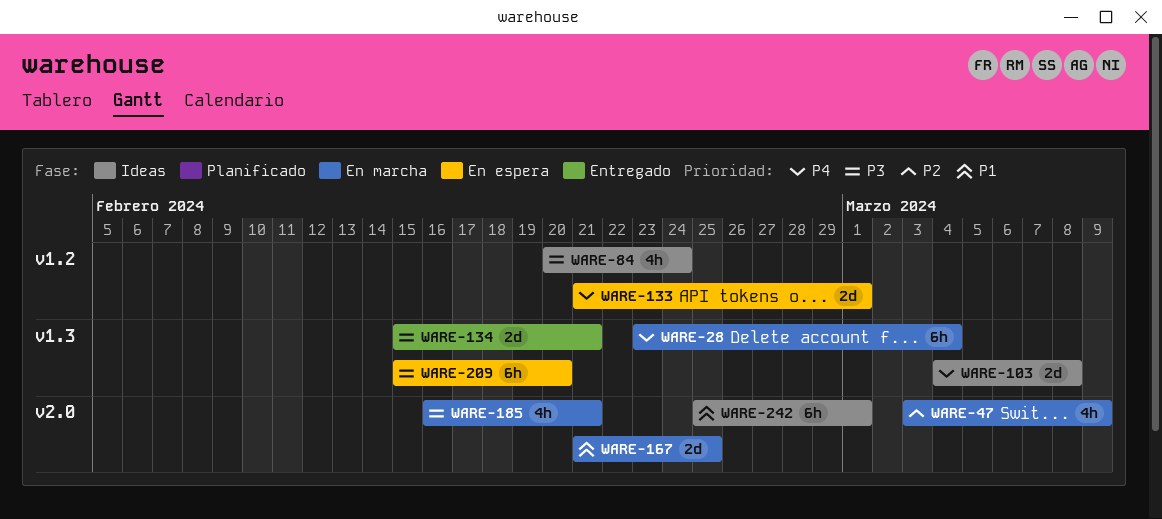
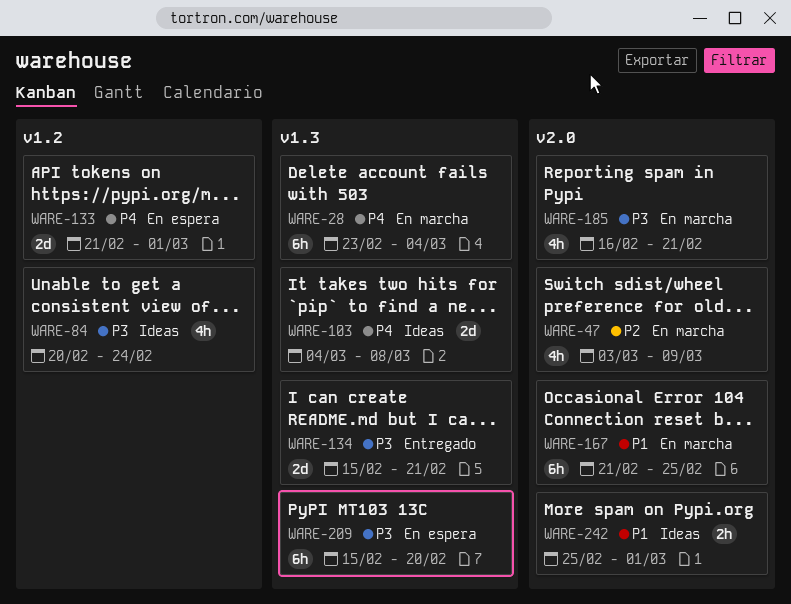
WARE-167, estimate: 2d -> 6h
WARE-242, estimate: 6h -> 2h

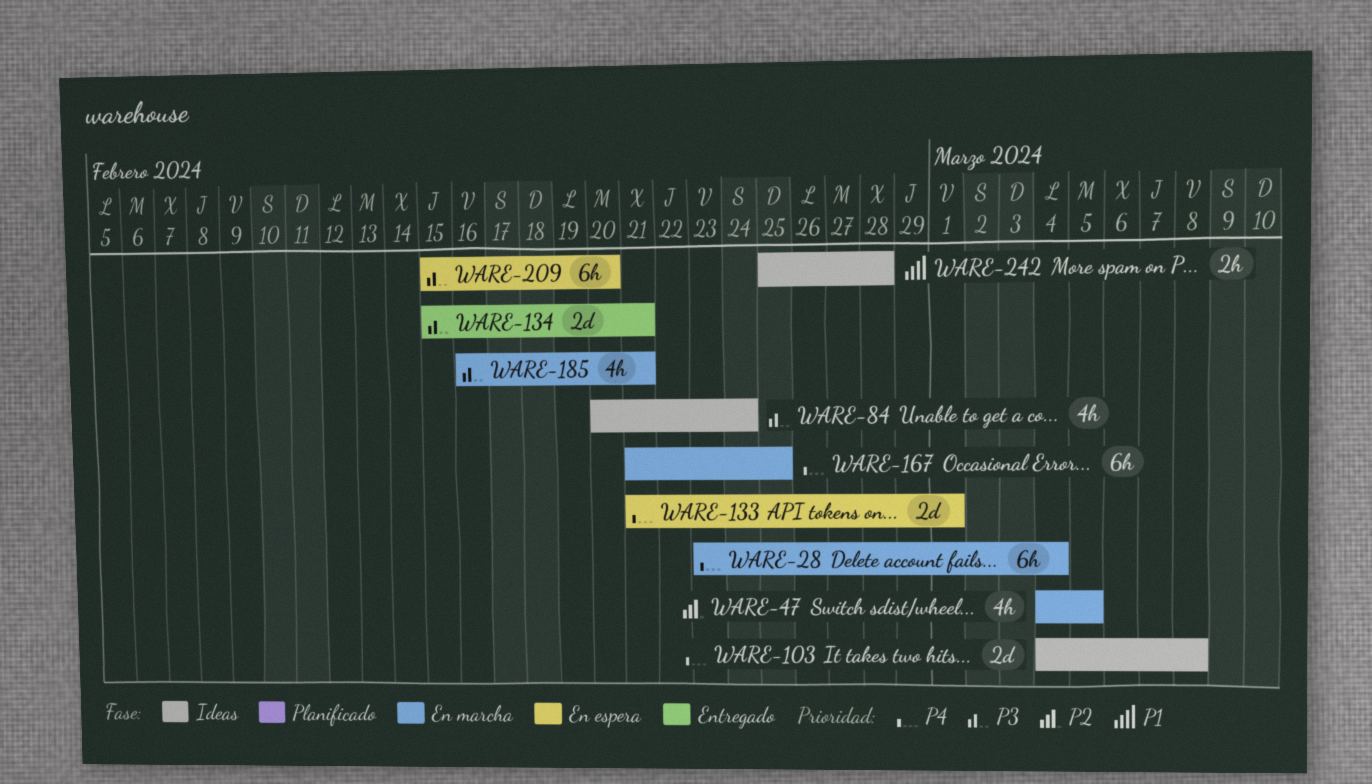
WARE-47, start: Mar 3 -> Mar 4
WARE-47, due: Mar 9 -> Mar 5
WARE-167, priority: P1 -> P4
WARE-242, due: Mar 1 -> Feb 28

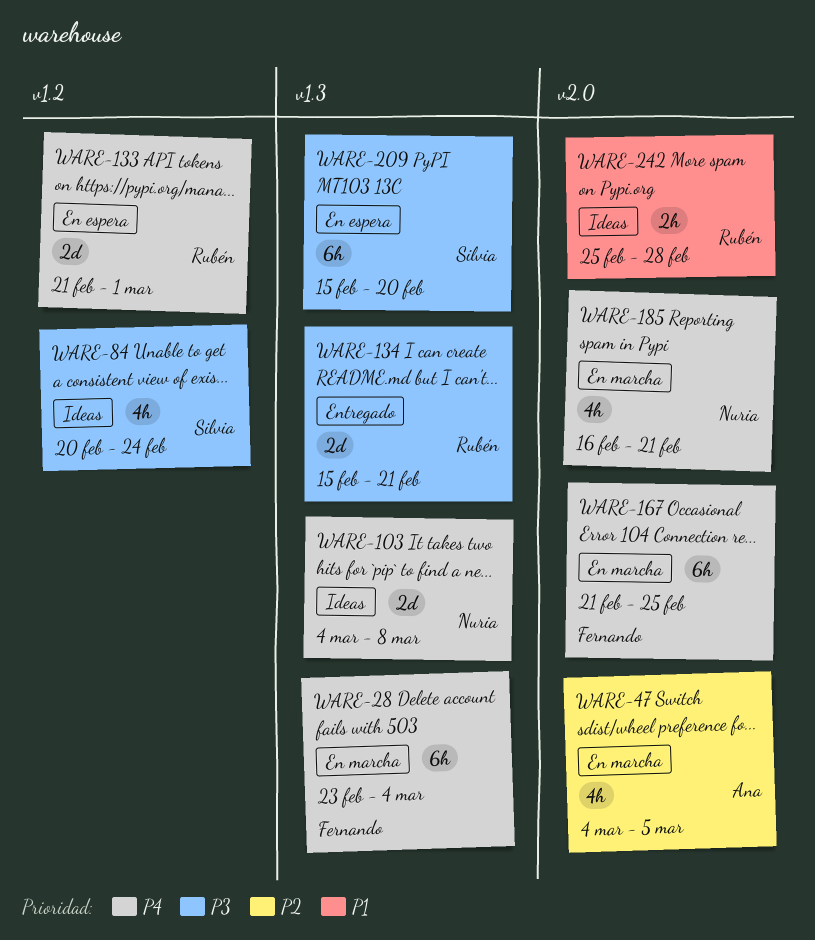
WARE-185, priority: P3 -> P4

